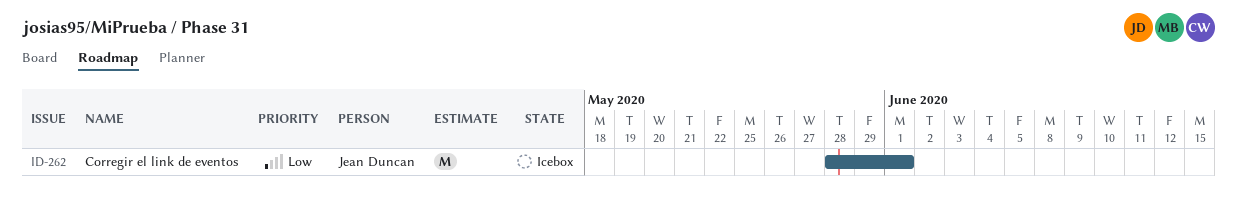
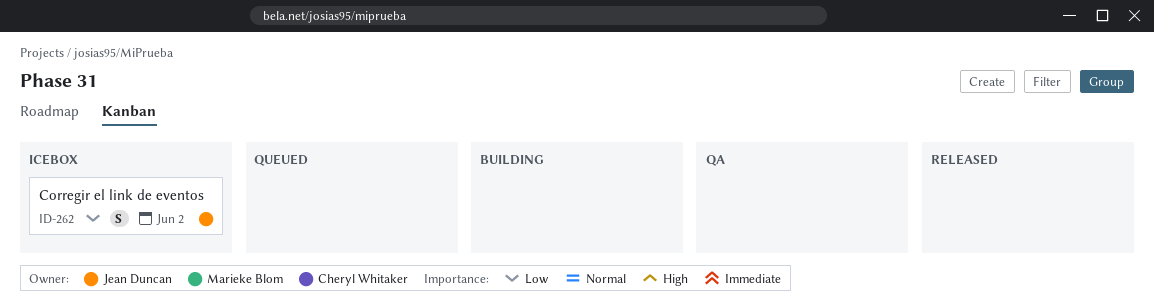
ID-262, estimate: M -> S
ID-262, due: Jun 1 -> Jun 2

